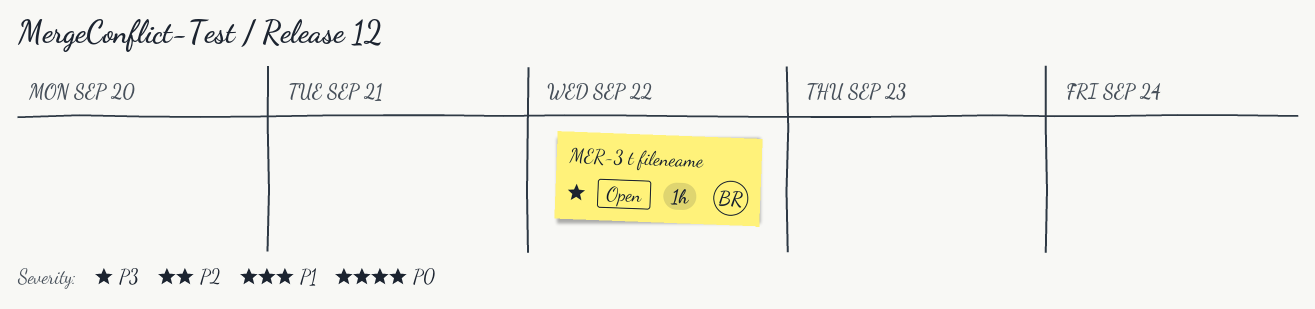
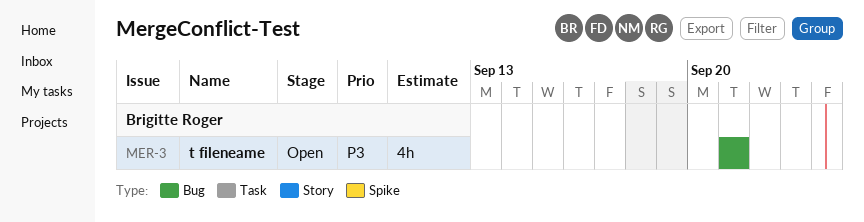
MER-3, estimate: 1h -> 4h
MER-3, due: Sep 22 -> Sep 21

